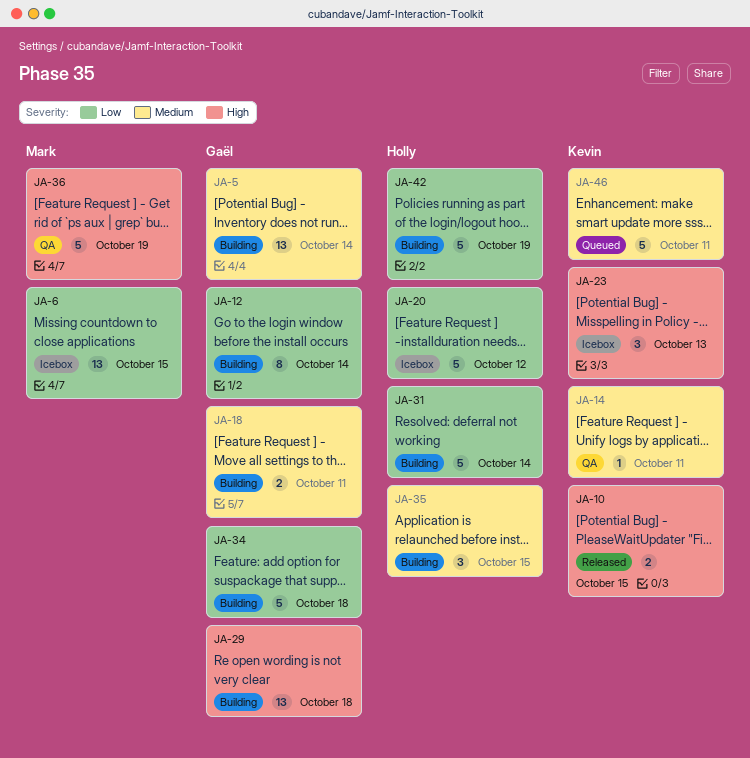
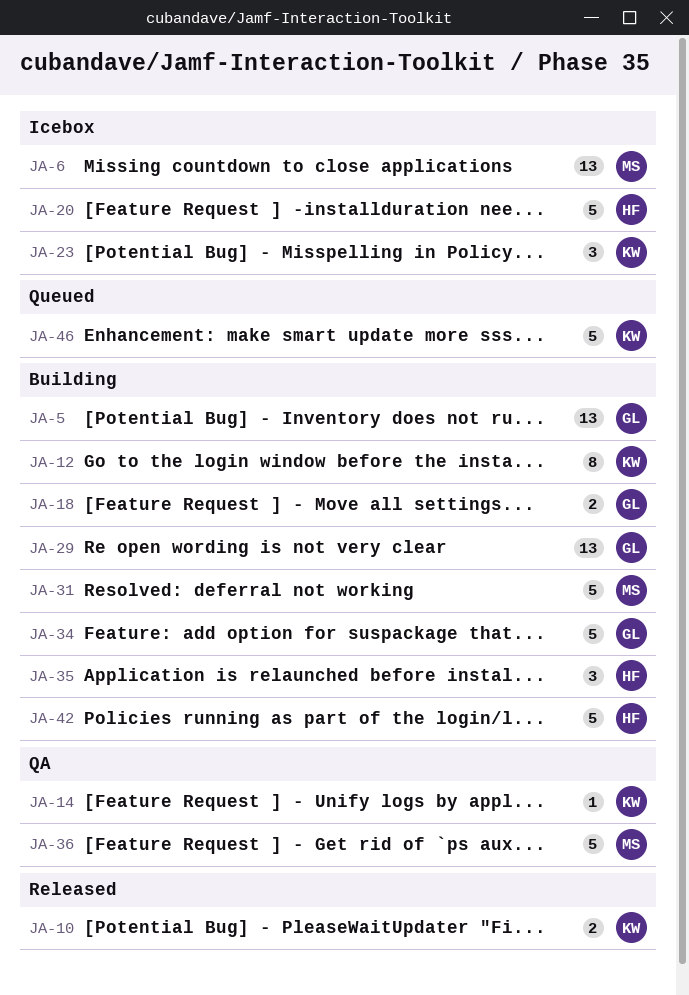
JA-12, owner: Gaël -> Kevin
JA-31, owner: Holly -> Mark

